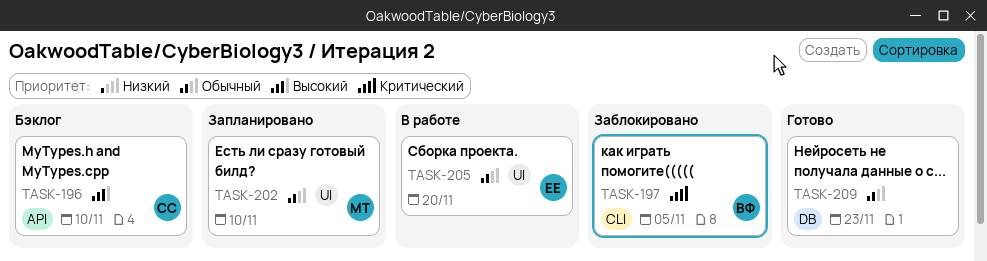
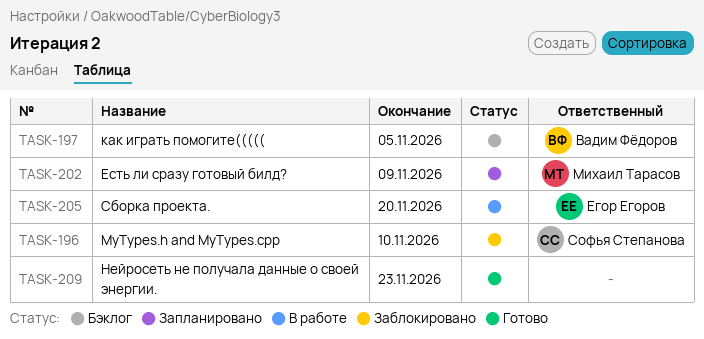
TASK-196, status: Бэклог -> Заблокировано
TASK-197, status: Заблокировано -> Бэклог
TASK-202, due: Nov 10 -> Nov 9

